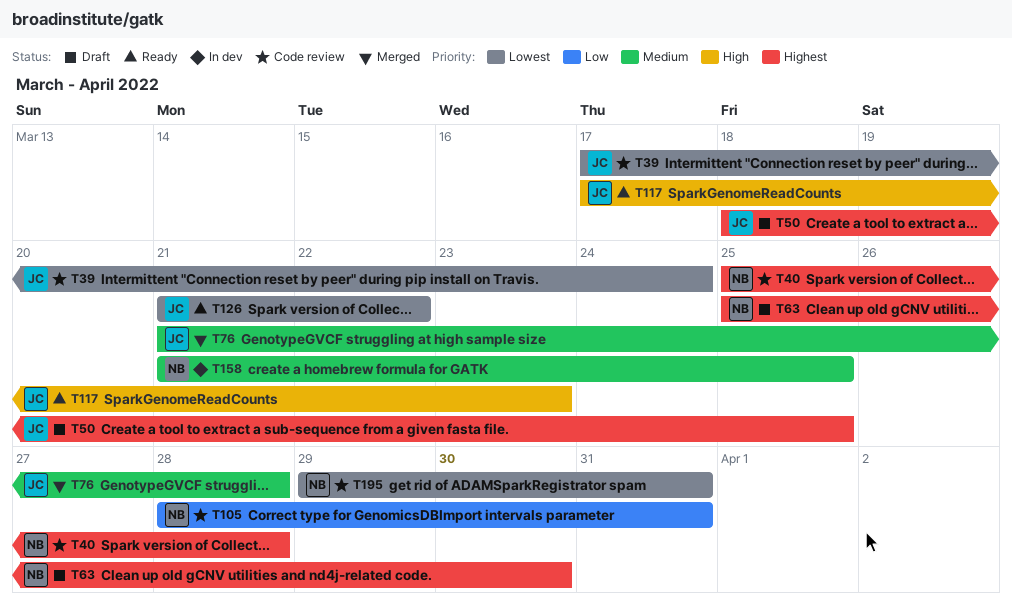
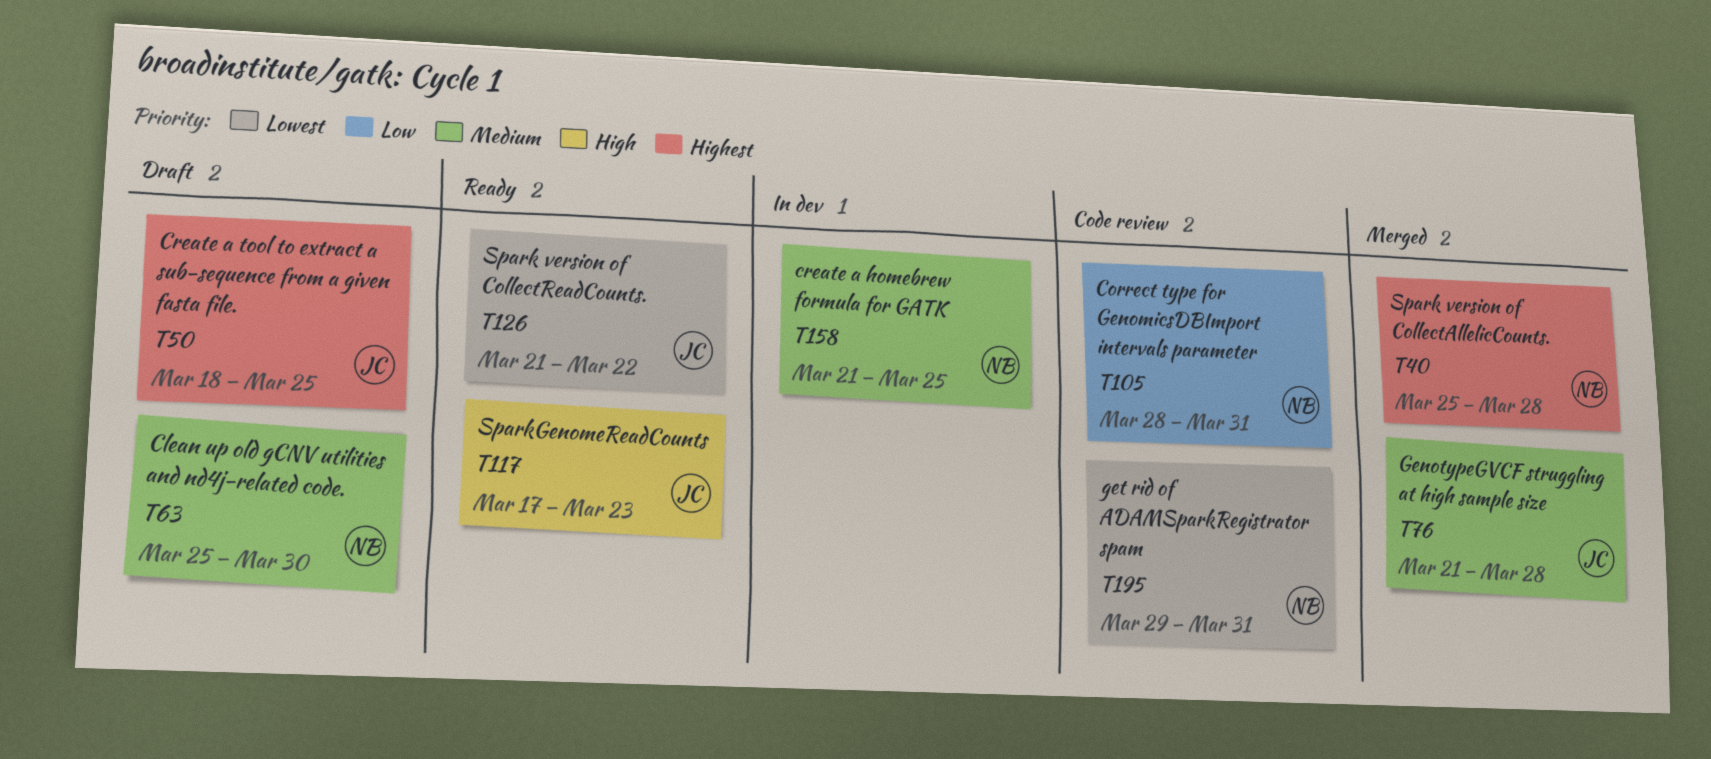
T39: present -> none
T40, status: Code review -> Merged
T63, priority: Highest -> Medium

